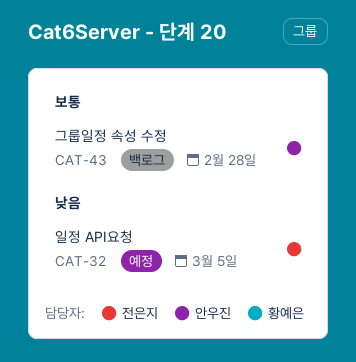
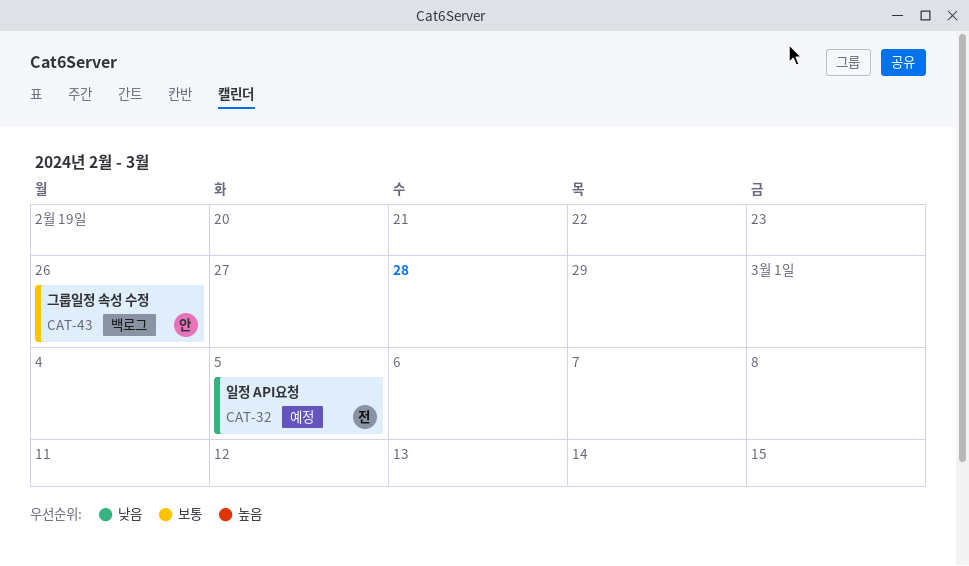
CAT-43, due: Feb 28 -> Feb 26

